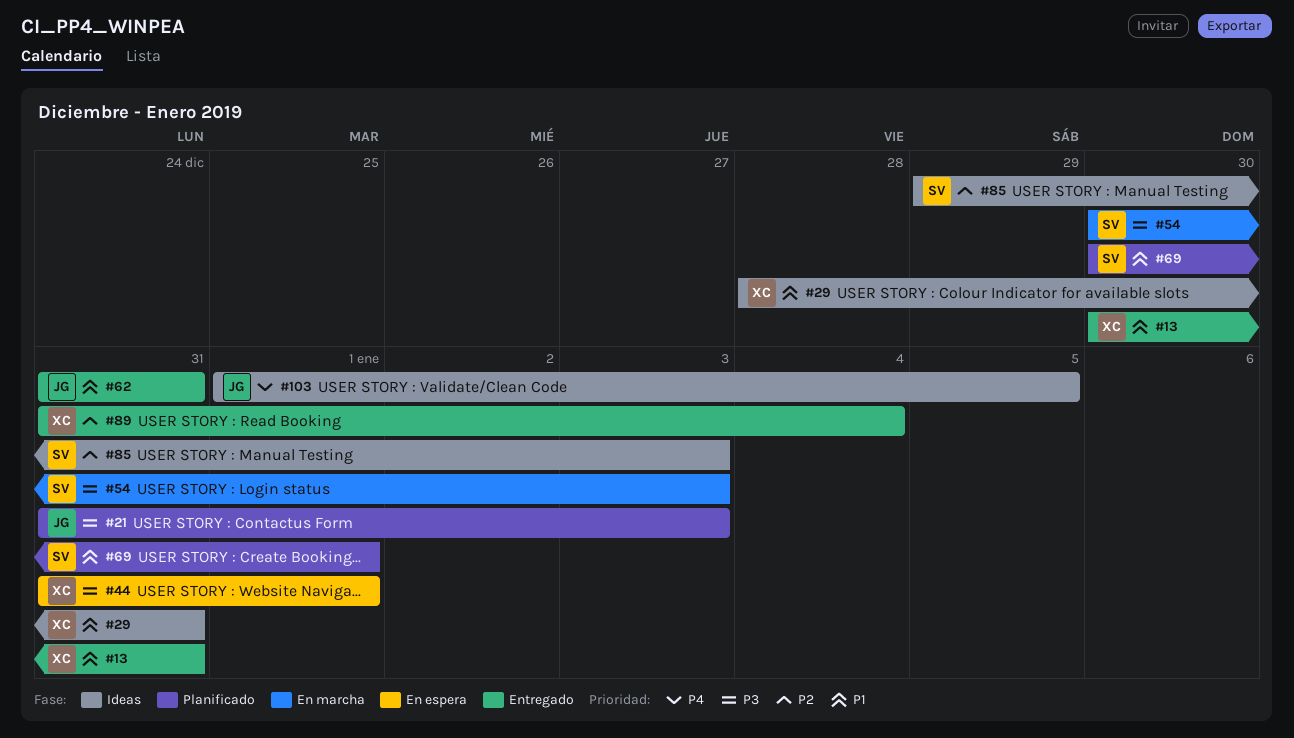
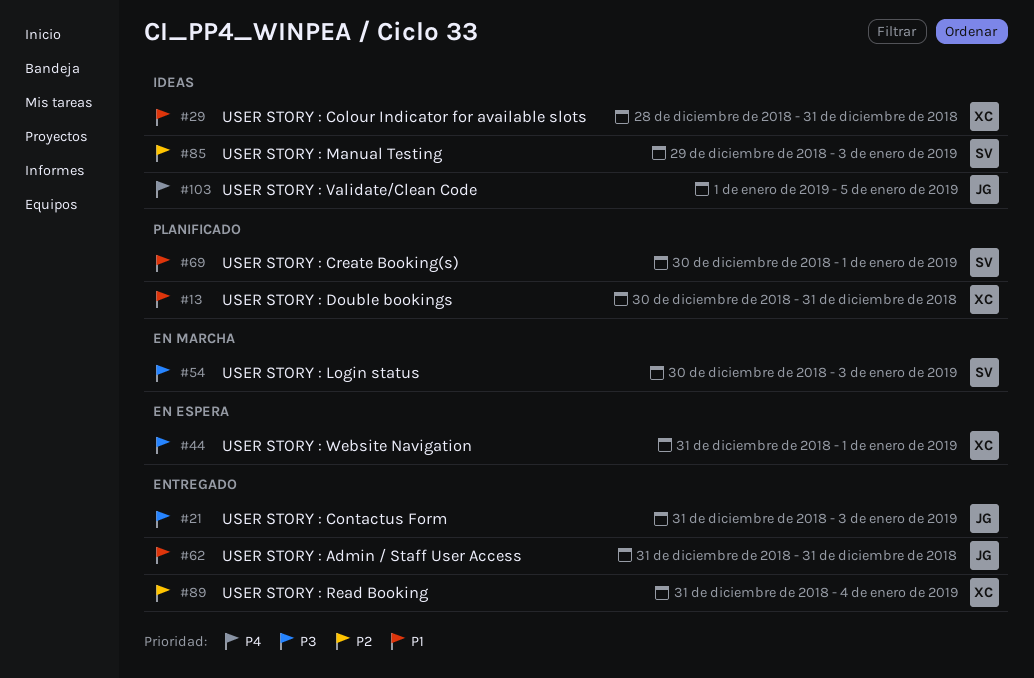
#13, status: Entregado -> Planificado
#21, status: Planificado -> Entregado

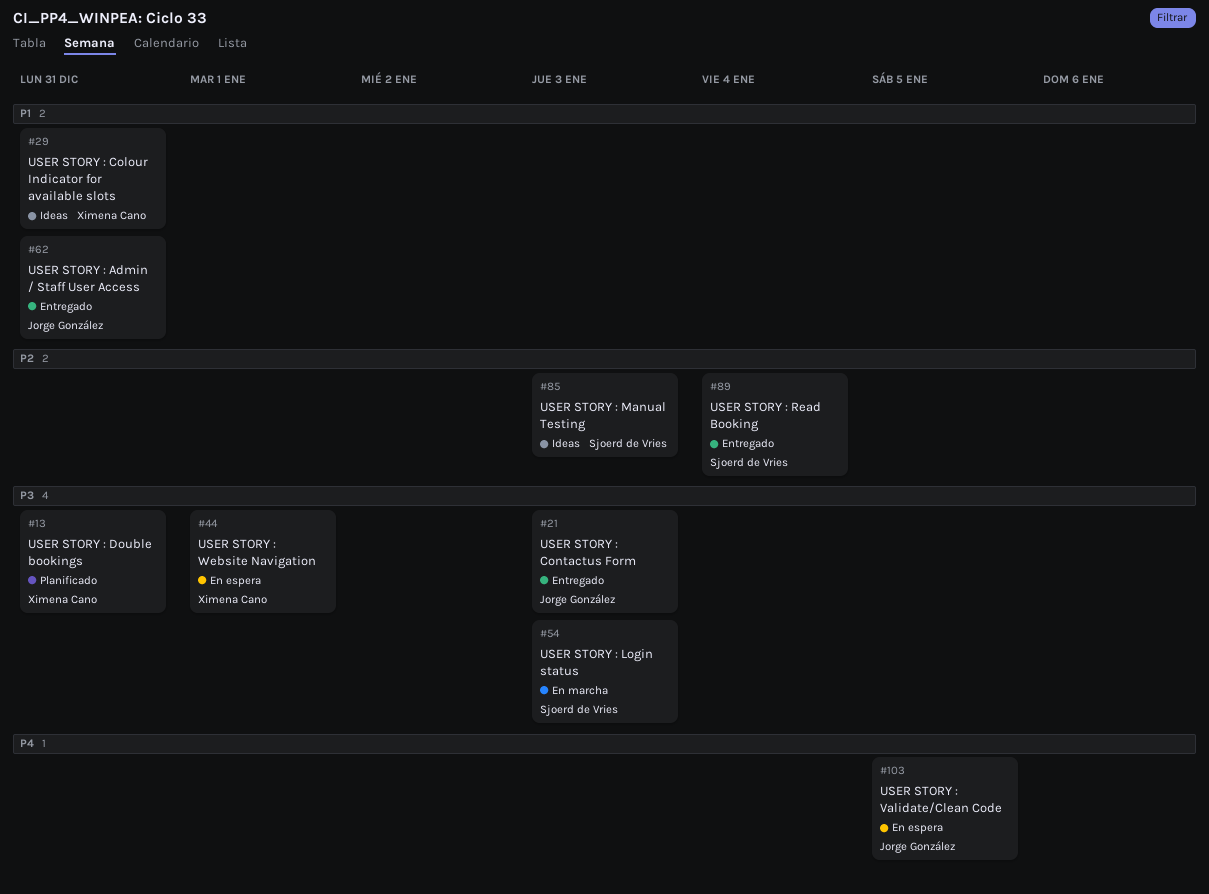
#13, priority: P1 -> P3
#69: present -> none
#89, owner: Ximena Cano -> Sjoerd de Vries
#103, status: Ideas -> En espera

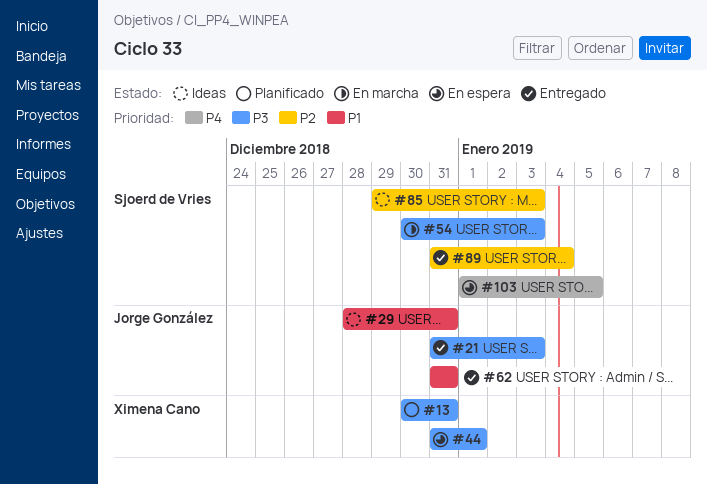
#29, owner: Ximena Cano -> Jorge González
#103, owner: Jorge González -> Sjoerd de Vries

